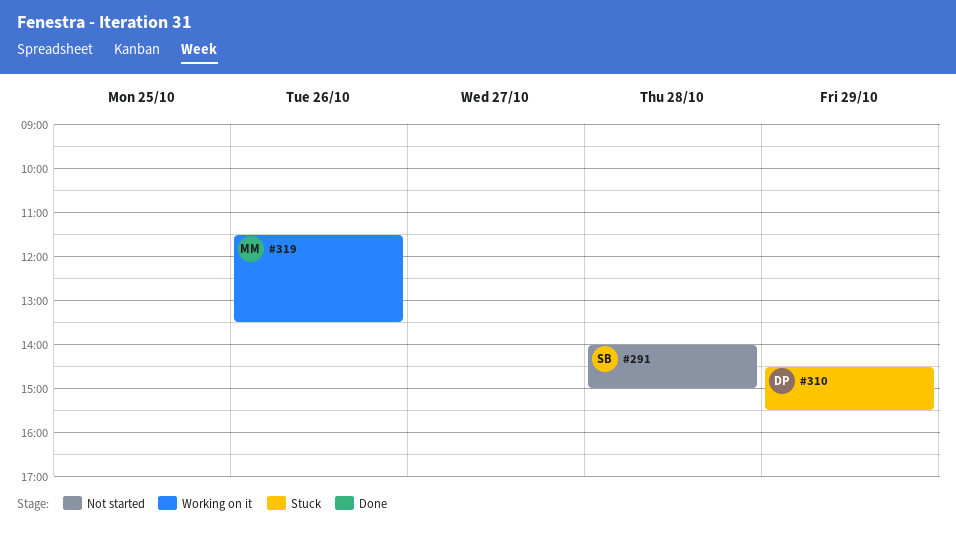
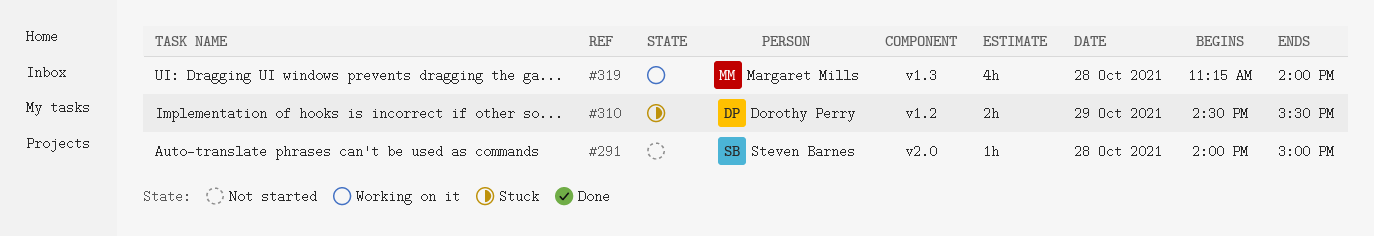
#319, day: Oct 26 -> Oct 28
#319, begins: 11:30 -> 11:15
#319, ends: 13:30 -> 14:00

